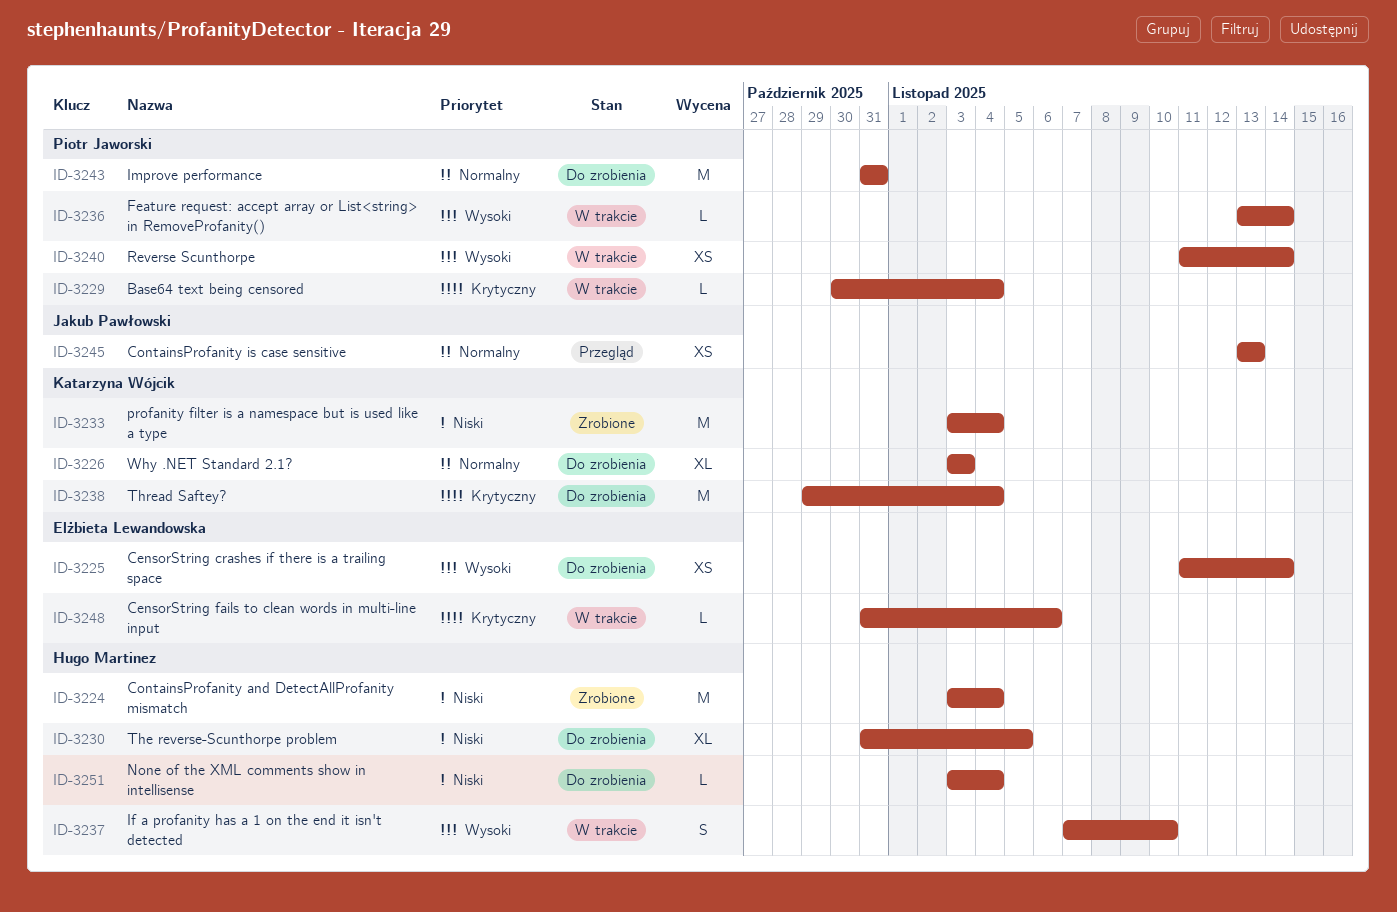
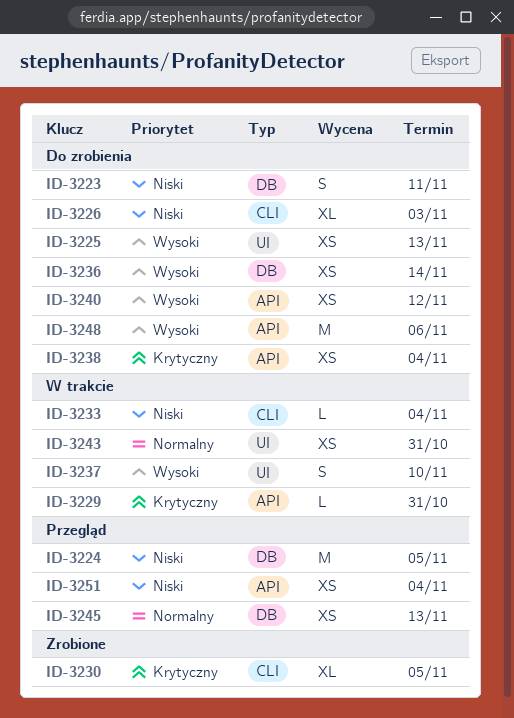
ID-3223: none -> present
ID-3224, status: Zrobione -> Przegląd
ID-3224, due: Nov 4 -> Nov 5
ID-3225, due: Nov 14 -> Nov 13
ID-3226, priority: Normalny -> Niski
ID-3229, due: Nov 4 -> Oct 31
ID-3230, status: Do zrobienia -> Zrobione
ID-3230, priority: Niski -> Krytyczny
ID-3233, status: Zrobione -> W trakcie
ID-3233, estimate: M -> L
ID-3236, status: W trakcie -> Do zrobienia
ID-3236, estimate: L -> XS
ID-3238, estimate: M -> XS
ID-3240, status: W trakcie -> Do zrobienia
ID-3240, due: Nov 14 -> Nov 12
ID-3243, status: Do zrobienia -> W trakcie
ID-3243, estimate: M -> XS
ID-3248, status: W trakcie -> Do zrobienia
ID-3248, priority: Krytyczny -> Wysoki
ID-3248, estimate: L -> M
ID-3251, status: Do zrobienia -> Przegląd
ID-3251, estimate: L -> XS

